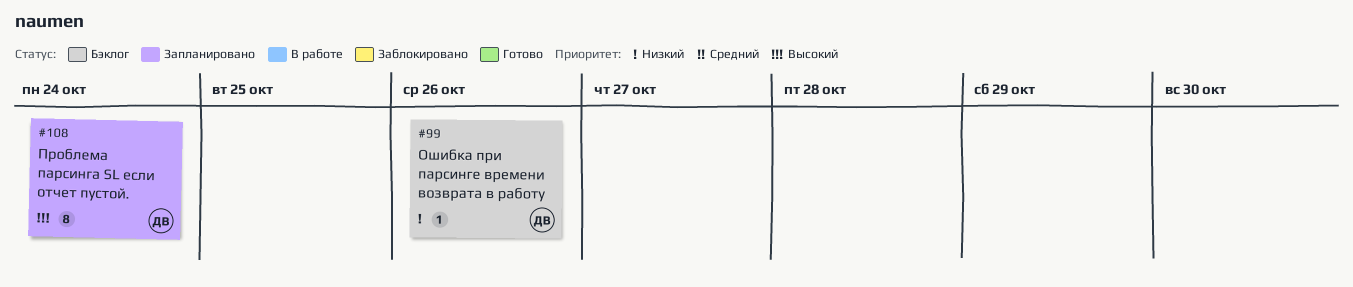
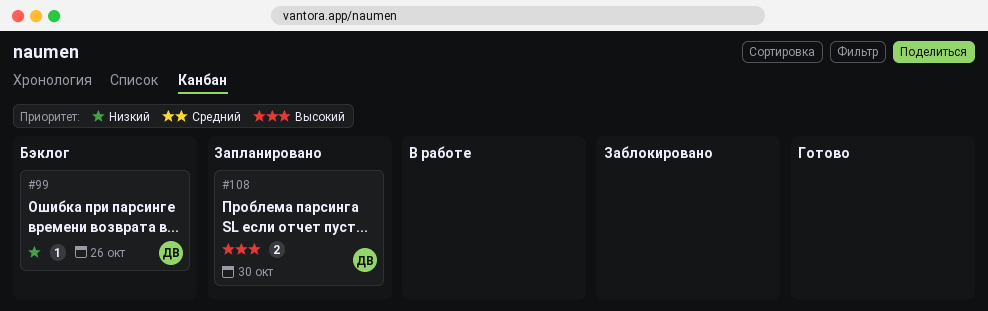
#108, estimate: 8 -> 2
#108, due: Oct 24 -> Oct 30

